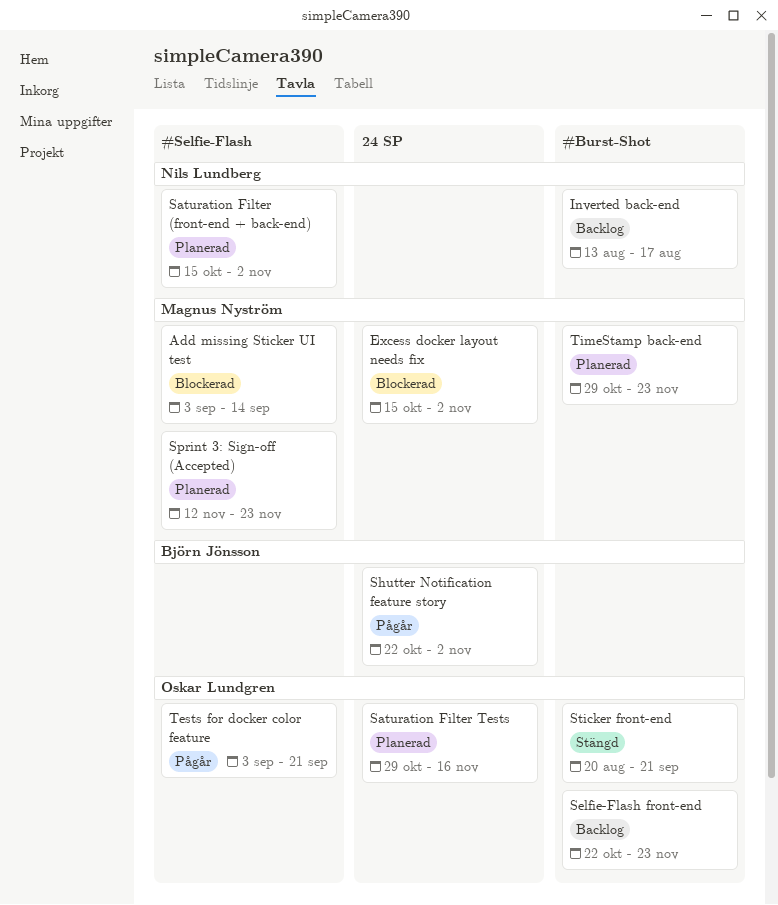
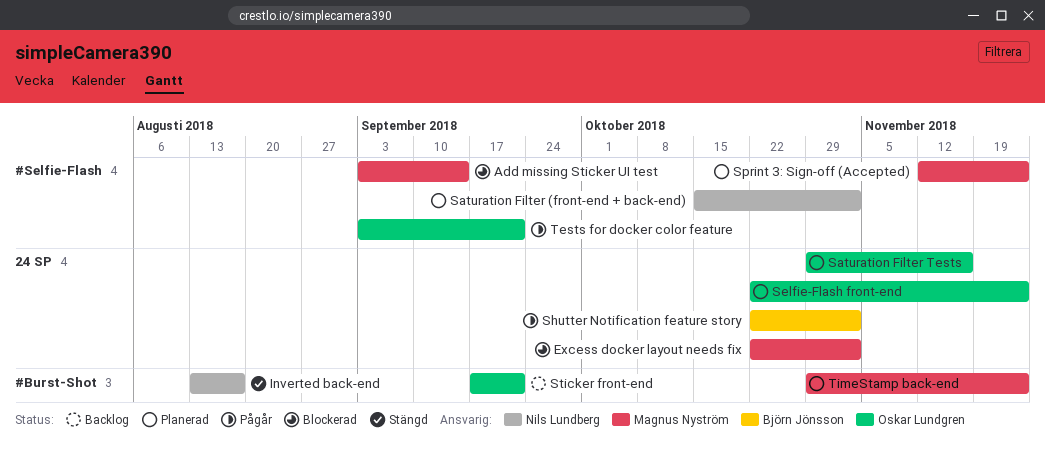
Excess docker layout needs fix, start: Oct 15 -> Oct 22
Inverted back-end, status: Backlog -> Stängd
Selfie-Flash front-end, status: Backlog -> Planerad
Selfie-Flash front-end, label: #Burst-Shot -> 24 SP
Sticker front-end, status: Stängd -> Backlog
Sticker front-end, start: Aug 20 -> Sep 17

